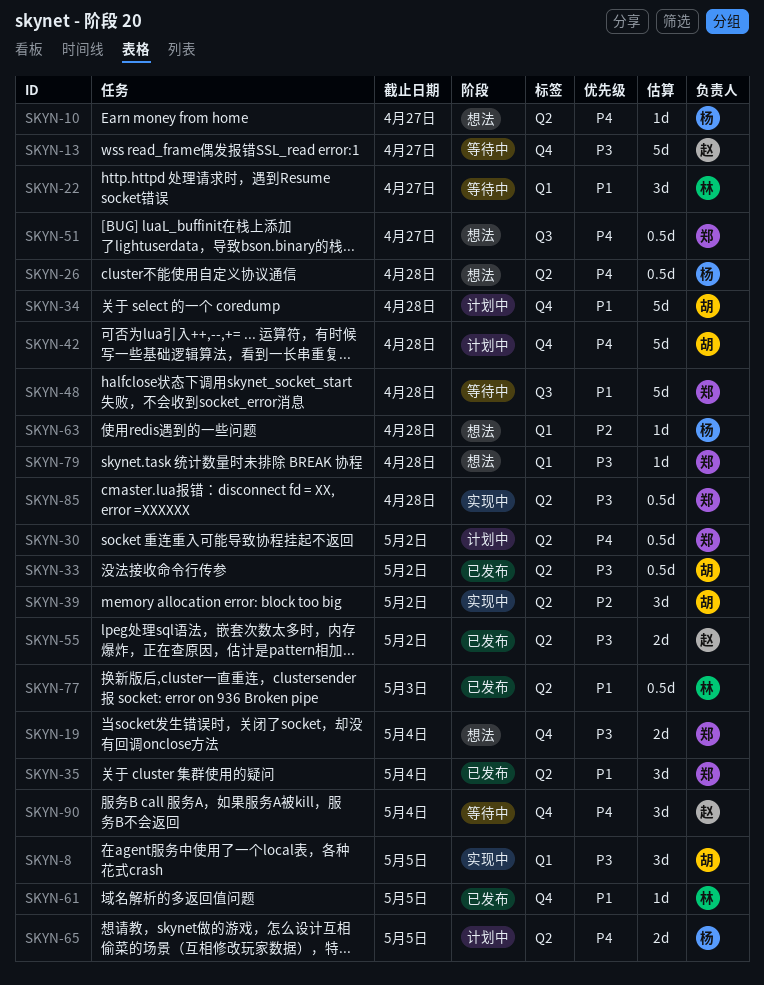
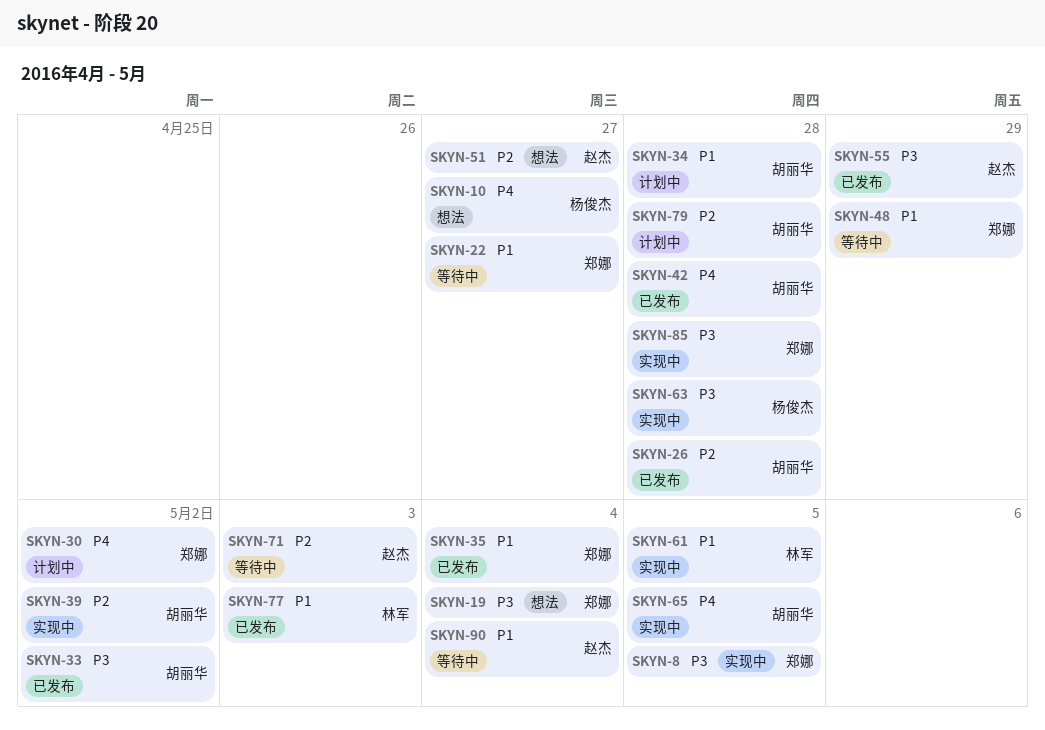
SKYN-8, owner: 胡丽华 -> 郑娜
SKYN-13: present -> none
SKYN-22, owner: 林军 -> 郑娜
SKYN-26, status: 想法 -> 已发布
SKYN-26, owner: 杨俊杰 -> 胡丽华
SKYN-26, priority: P4 -> P2
SKYN-42, status: 计划中 -> 已发布
SKYN-48, due: Apr 28 -> Apr 29
SKYN-51, owner: 郑娜 -> 赵杰
SKYN-51, priority: P4 -> P2
SKYN-55, due: May 2 -> Apr 29
SKYN-61, status: 已发布 -> 实现中
SKYN-63, status: 想法 -> 实现中
SKYN-63, priority: P2 -> P3
SKYN-65, status: 计划中 -> 实现中
SKYN-65, owner: 杨俊杰 -> 胡丽华
SKYN-71: none -> present
SKYN-79, status: 想法 -> 计划中
SKYN-79, owner: 郑娜 -> 胡丽华
SKYN-79, priority: P3 -> P2
SKYN-90, priority: P4 -> P1

